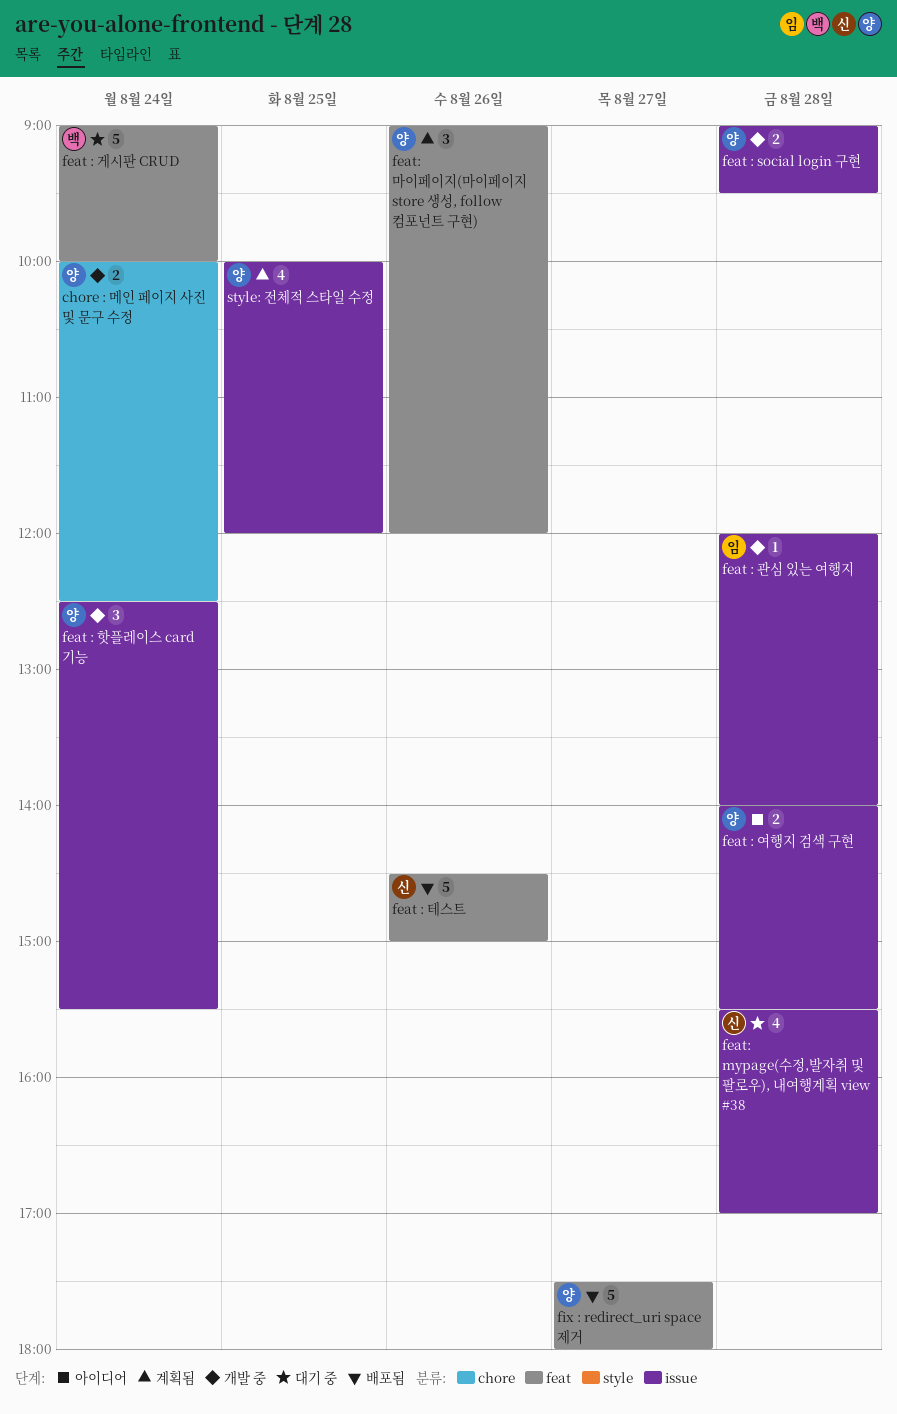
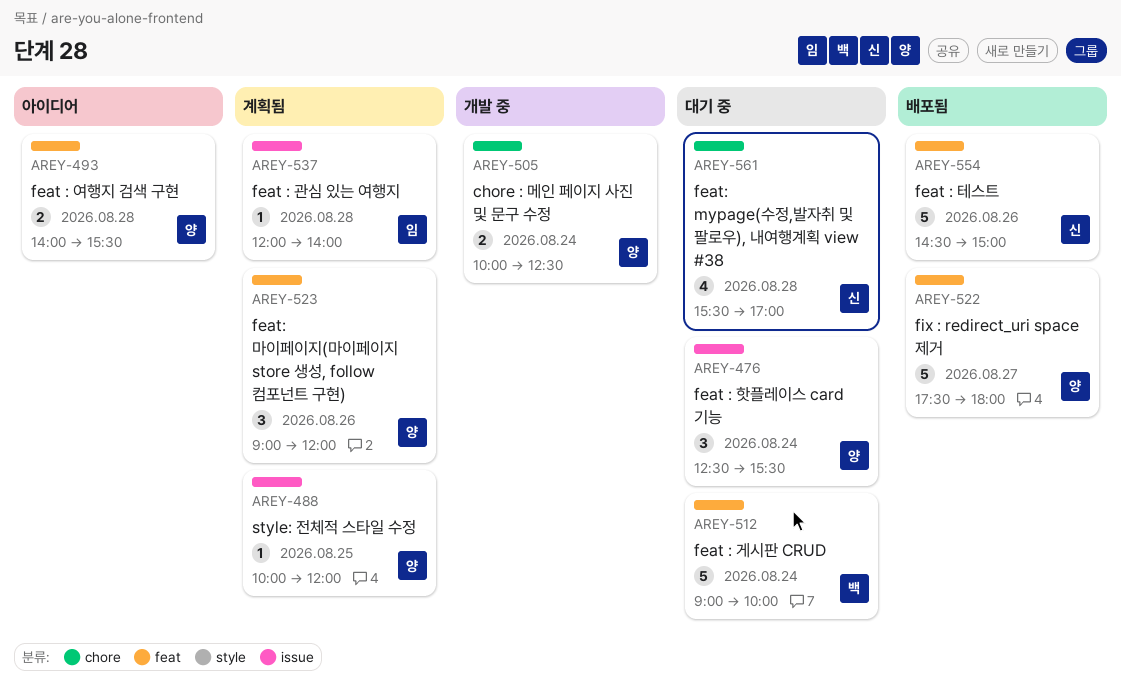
feat : social login 구현: present -> none
feat : 관심 있는 여행지, status: 개발 중 -> 계획됨
feat : 여행지 검색 구현, label: issue -> feat
feat : 핫플레이스 card 기능, status: 개발 중 -> 대기 중
feat: mypage(수정,발자취 및 팔로우), 내여행계획 view #38, label: issue -> chore
style: 전체적 스타일 수정, estimate: 4 -> 1

